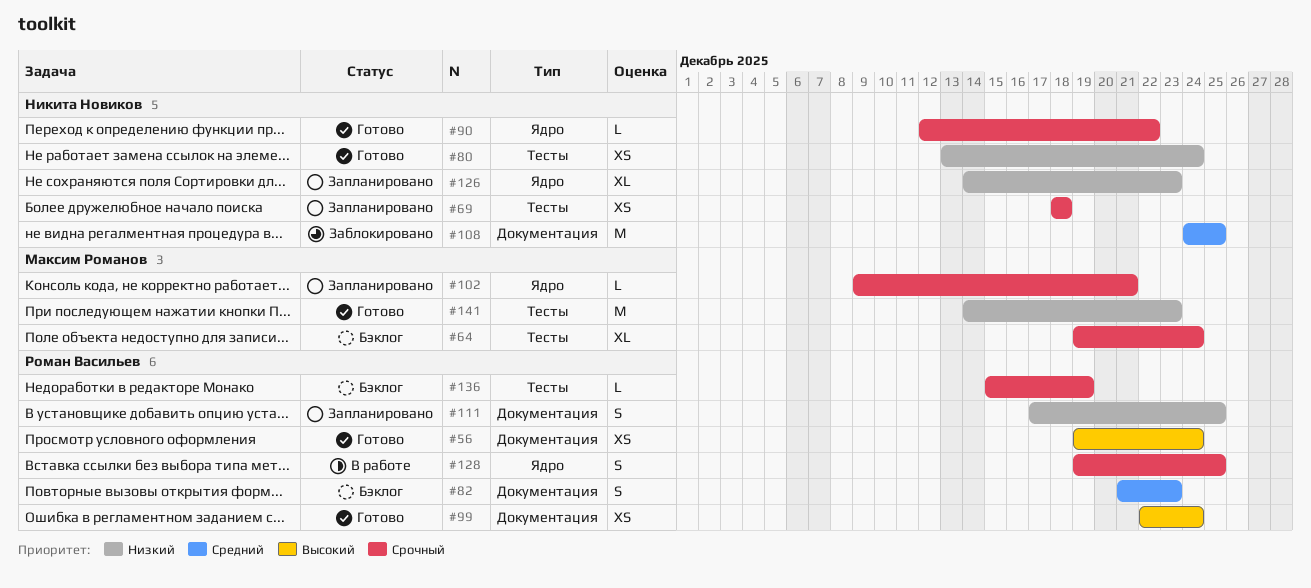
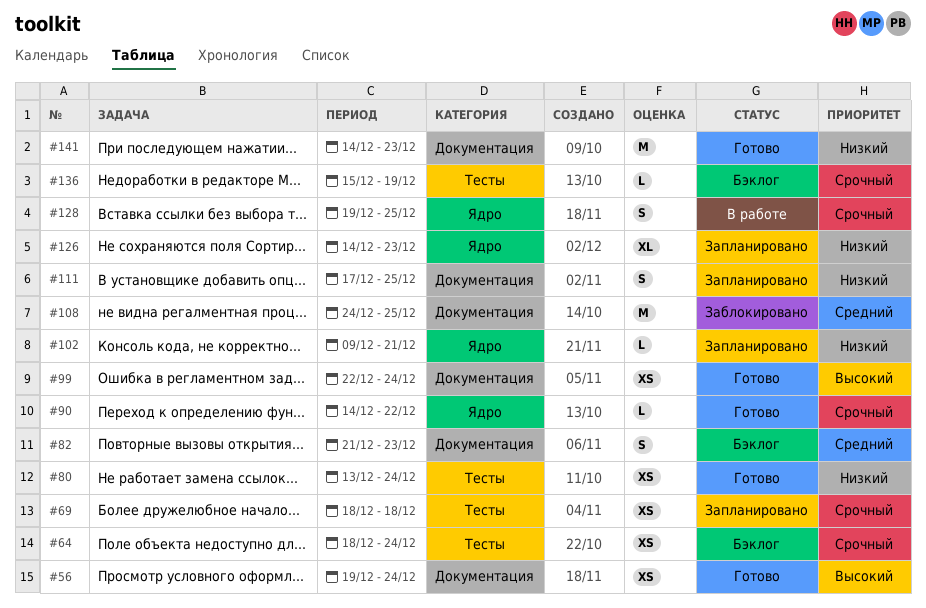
#64, estimate: XL -> XS
#64, start: Dec 19 -> Dec 18
#90, start: Dec 12 -> Dec 14
#102, priority: Срочный -> Низкий
#141, label: Тесты -> Документация

